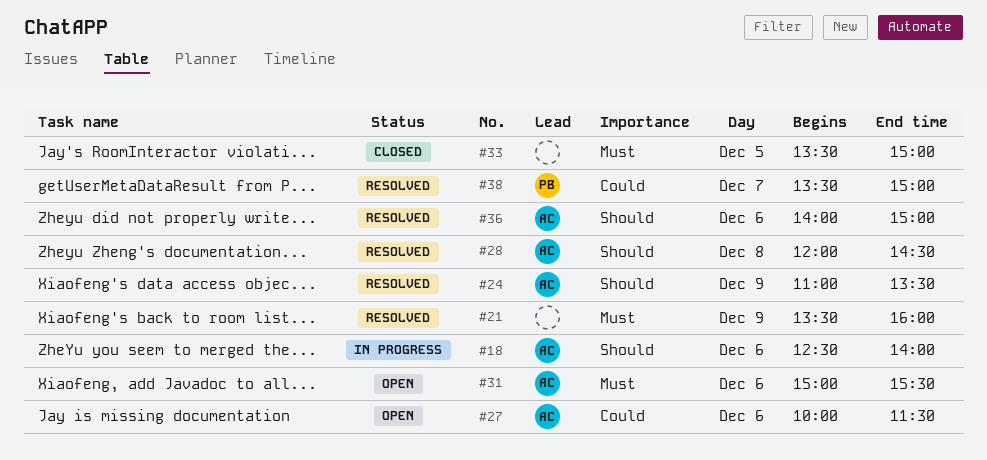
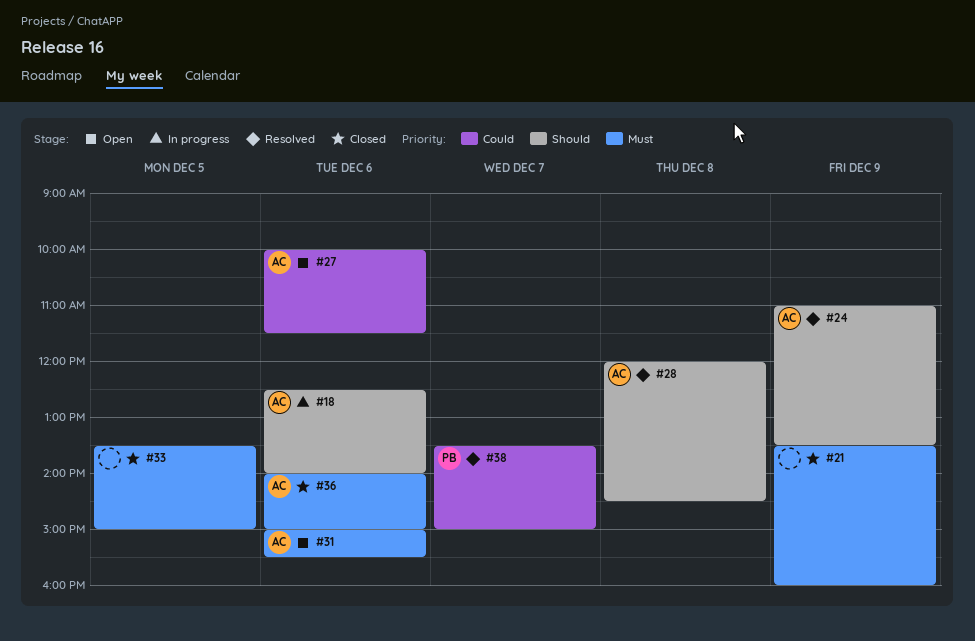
#21, status: Resolved -> Closed
#36, status: Resolved -> Closed
#36, priority: Should -> Must

